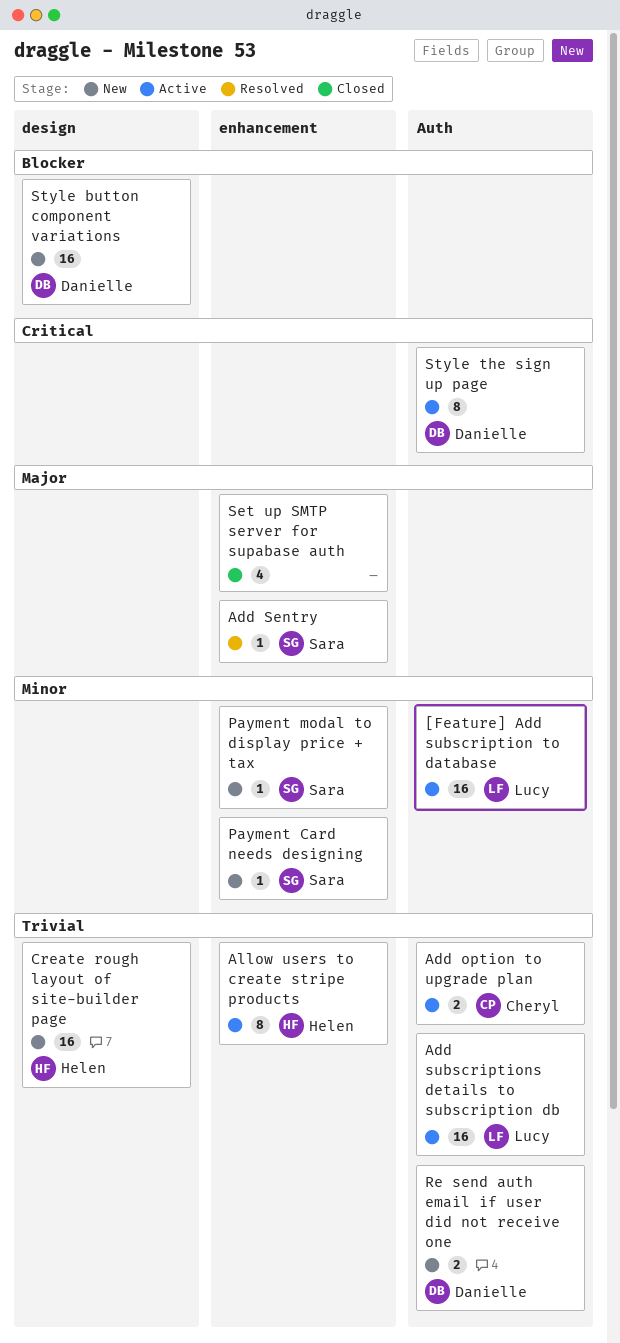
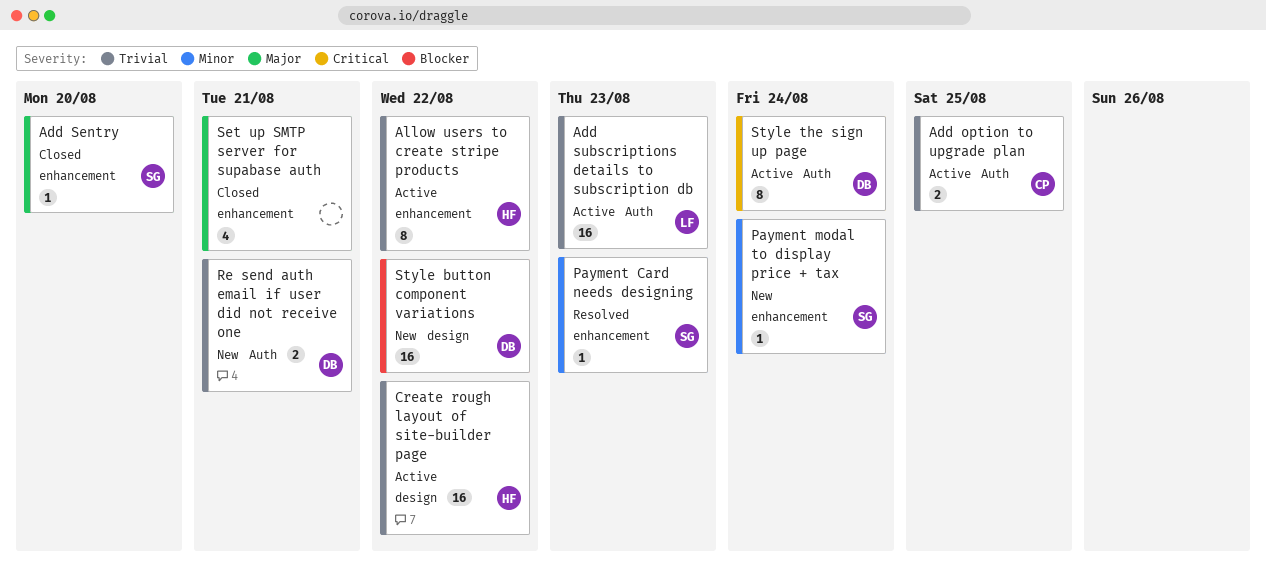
[Feature] Add subscription to database: present -> none
Add Sentry, status: Resolved -> Closed
Create rough layout of site-builder page, status: New -> Active
Payment Card needs designing, status: New -> Resolved

